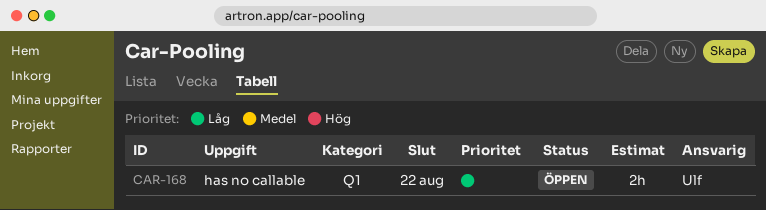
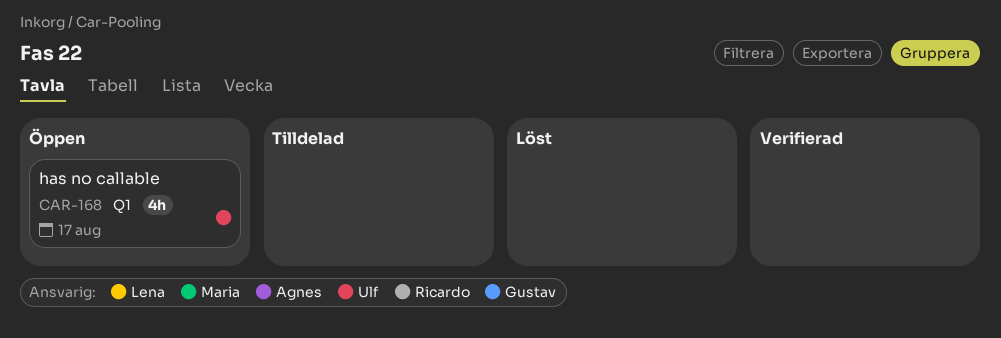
CAR-168, estimate: 2h -> 4h
CAR-168, due: Aug 22 -> Aug 17

